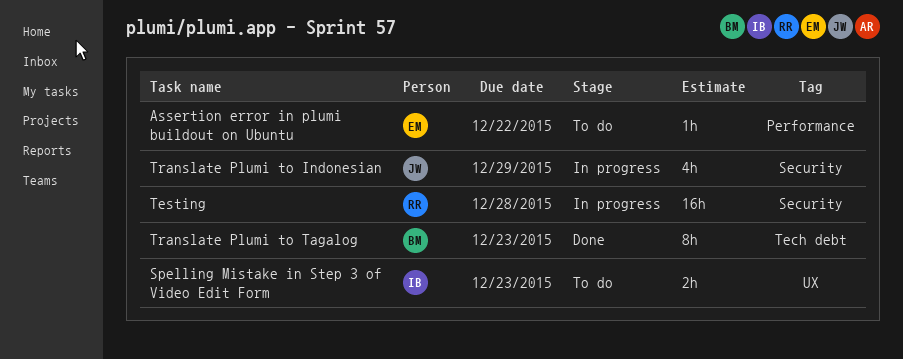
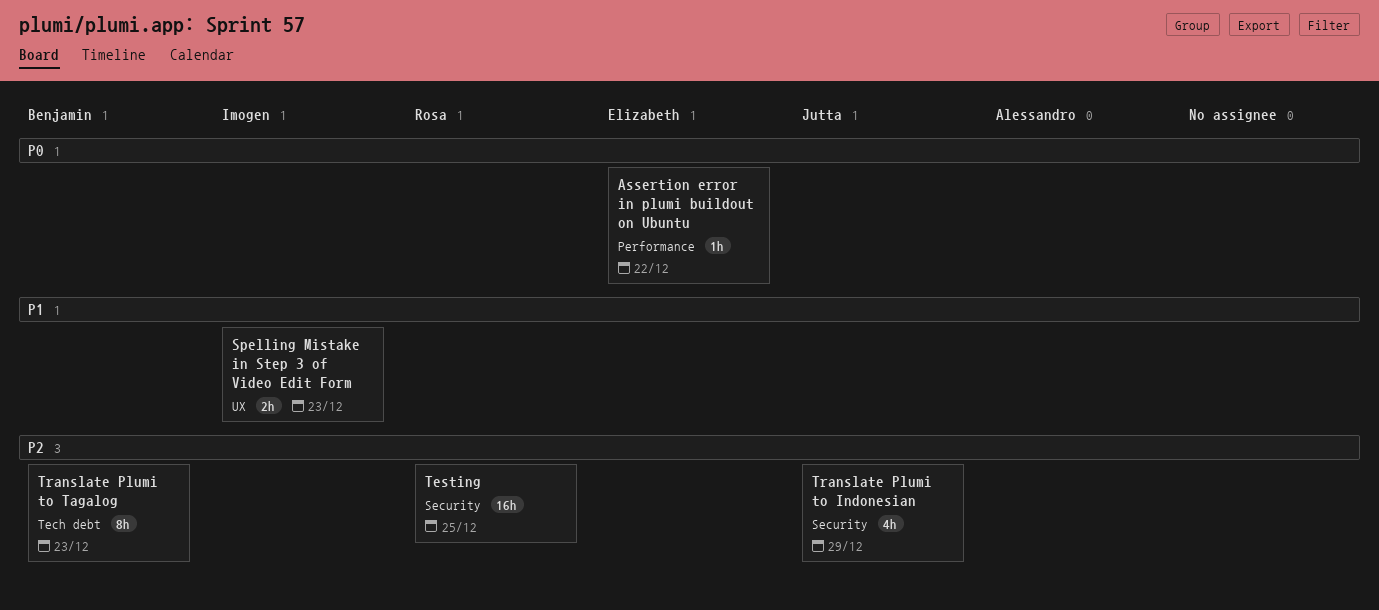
Testing, due: Dec 28 -> Dec 25

